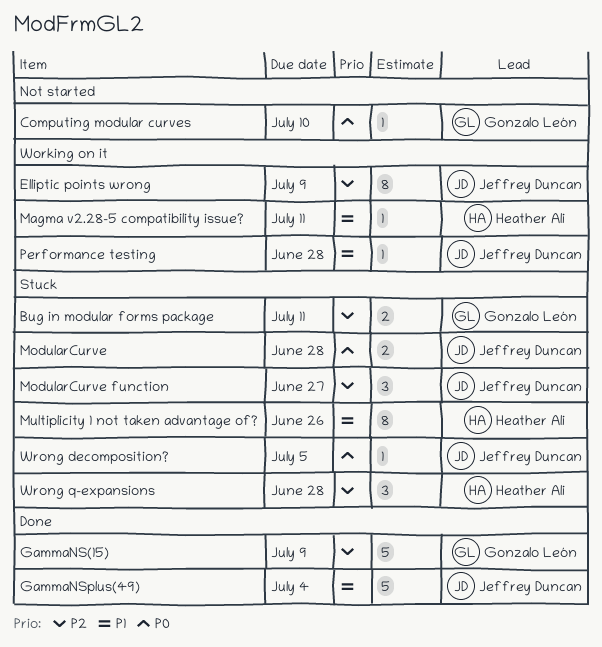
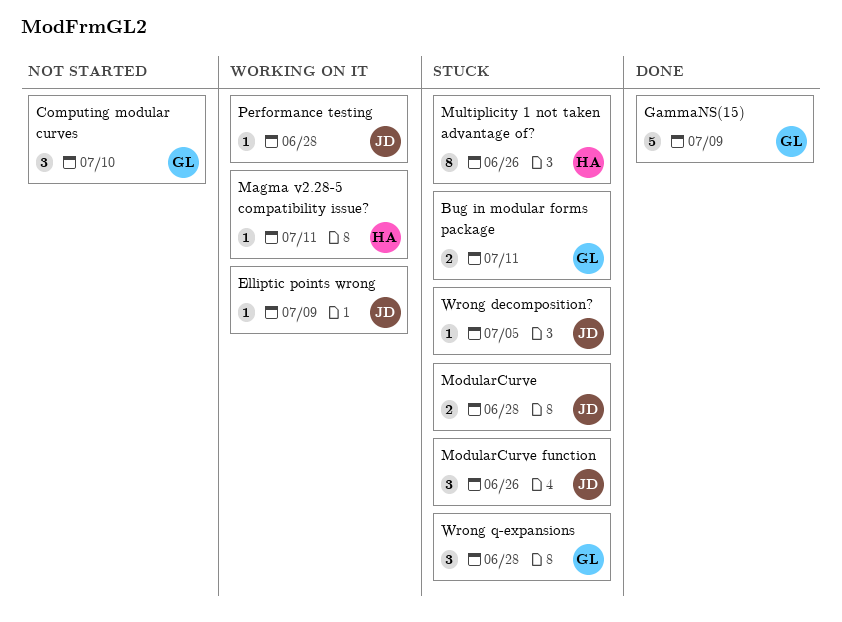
Computing modular curves, estimate: 1 -> 3
Elliptic points wrong, estimate: 8 -> 1
GammaNSplus(49): present -> none
ModularCurve function, due: Jun 27 -> Jun 26
Wrong q-expansions, owner: Heather Ali -> Gonzalo León

